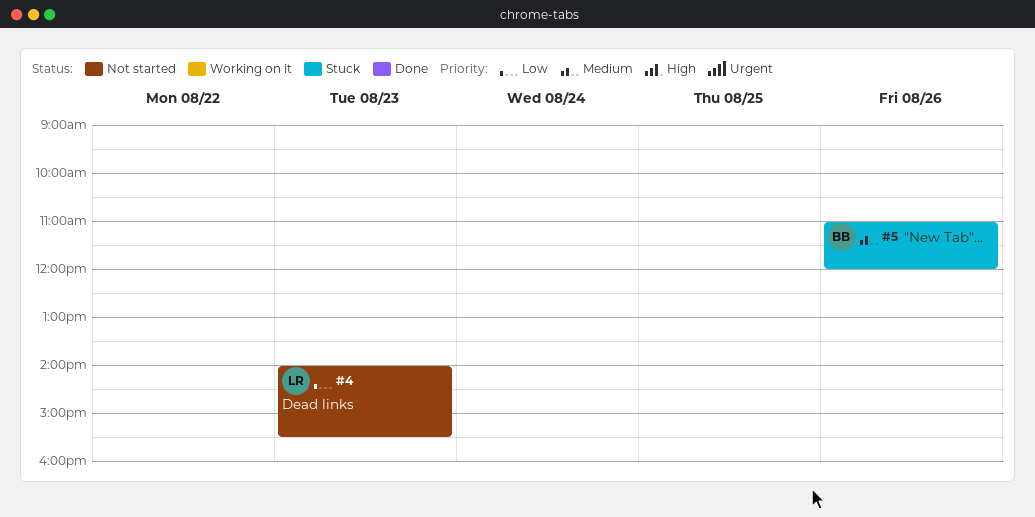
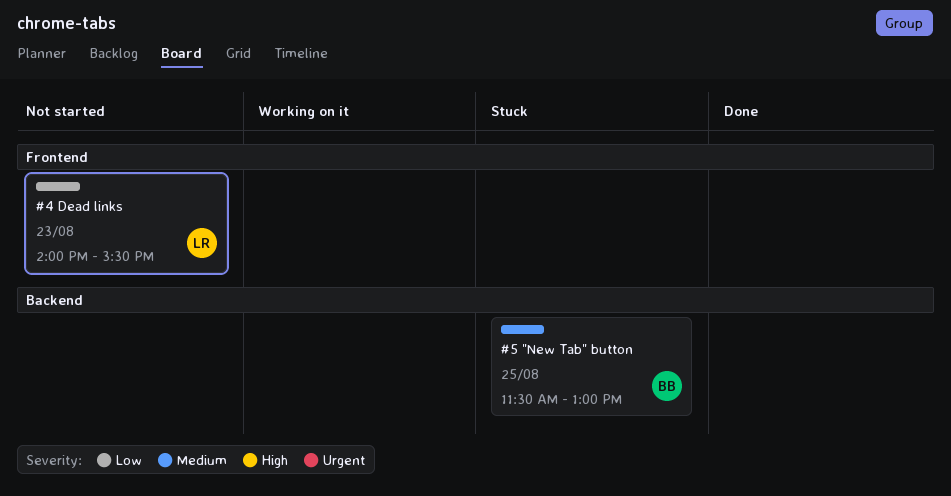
#5, day: Aug 26 -> Aug 25
#5, begins: 11:00 -> 11:30
#5, ends: 12:00 -> 13:00

